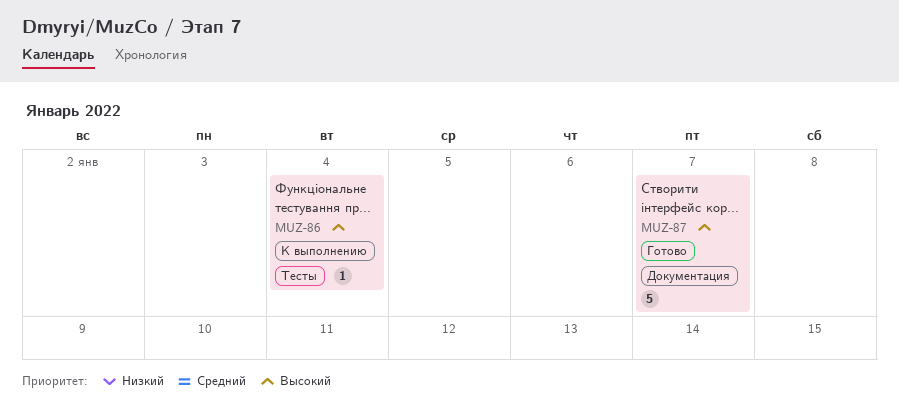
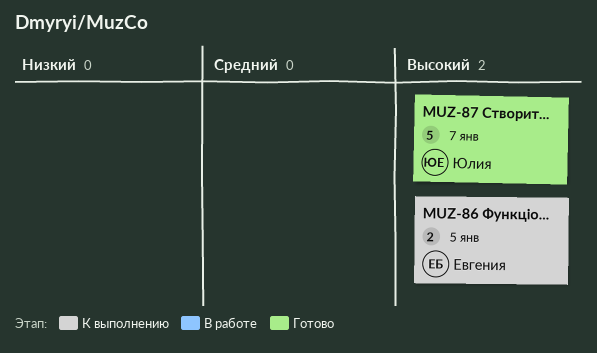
MUZ-86, estimate: 1 -> 2
MUZ-86, due: Jan 4 -> Jan 5

